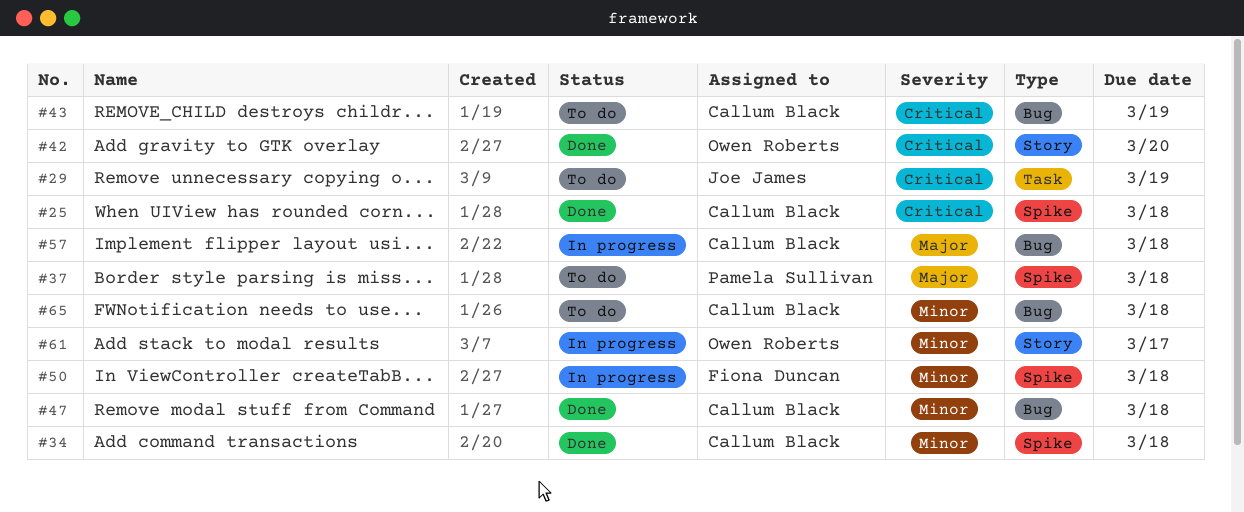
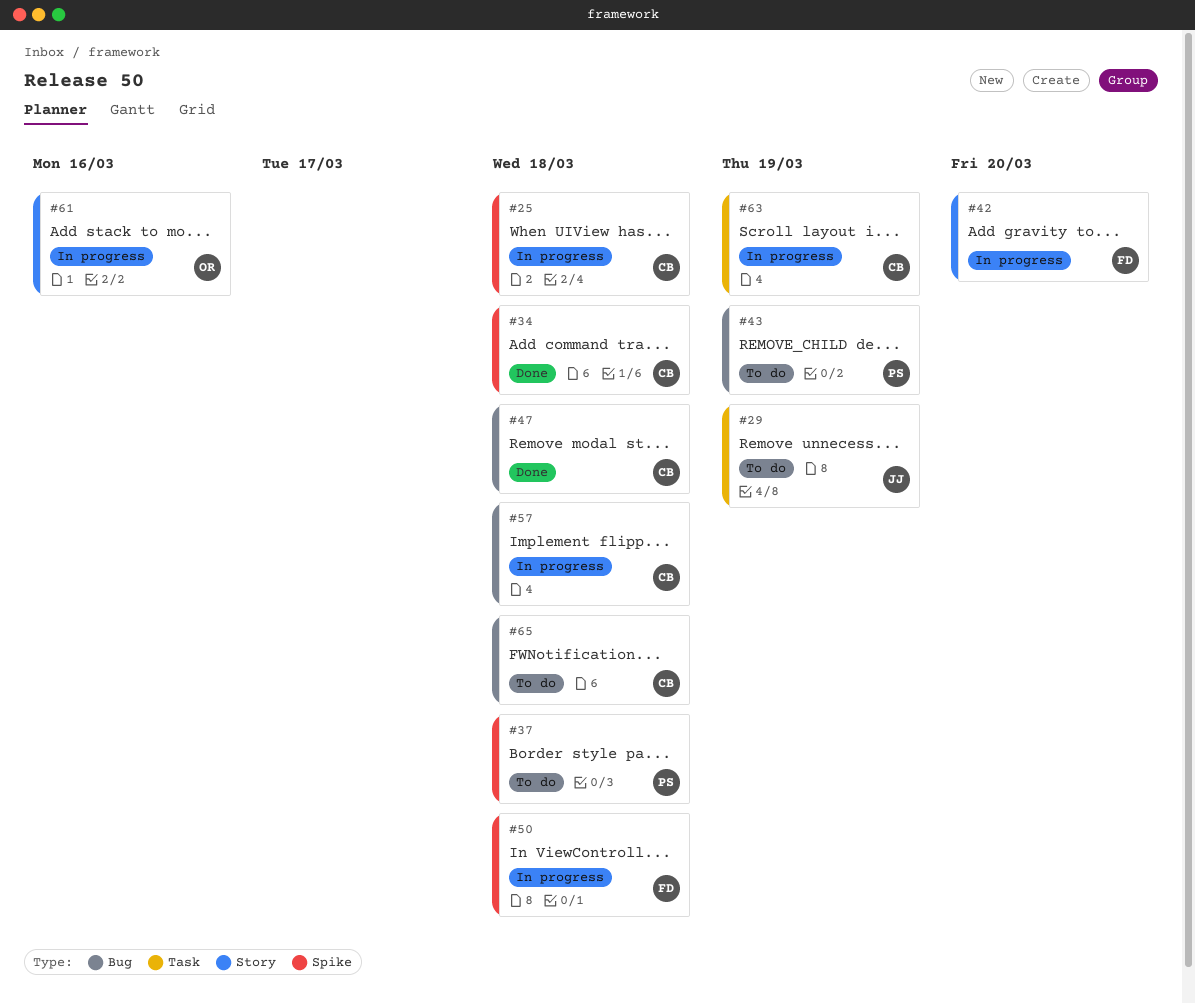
#25, status: Done -> In progress
#42, status: Done -> In progress
#42, owner: Owen Roberts -> Fiona Duncan
#43, owner: Callum Black -> Pamela Sullivan
#61, due: Mar 17 -> Mar 16
#63: none -> present

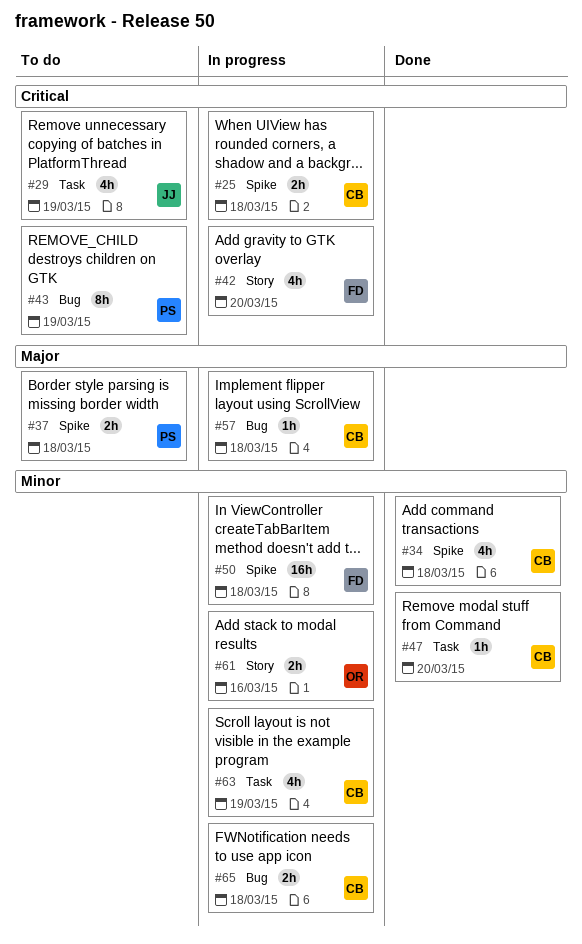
#47, label: Bug -> Task
#47, due: Mar 18 -> Mar 20
#65, status: To do -> In progress

